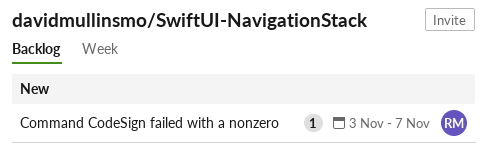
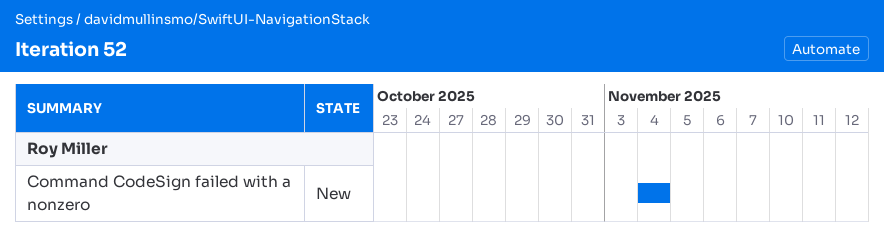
Command CodeSign failed with a nonzero, start: Nov 3 -> Nov 4
Command CodeSign failed with a nonzero, due: Nov 7 -> Nov 4

